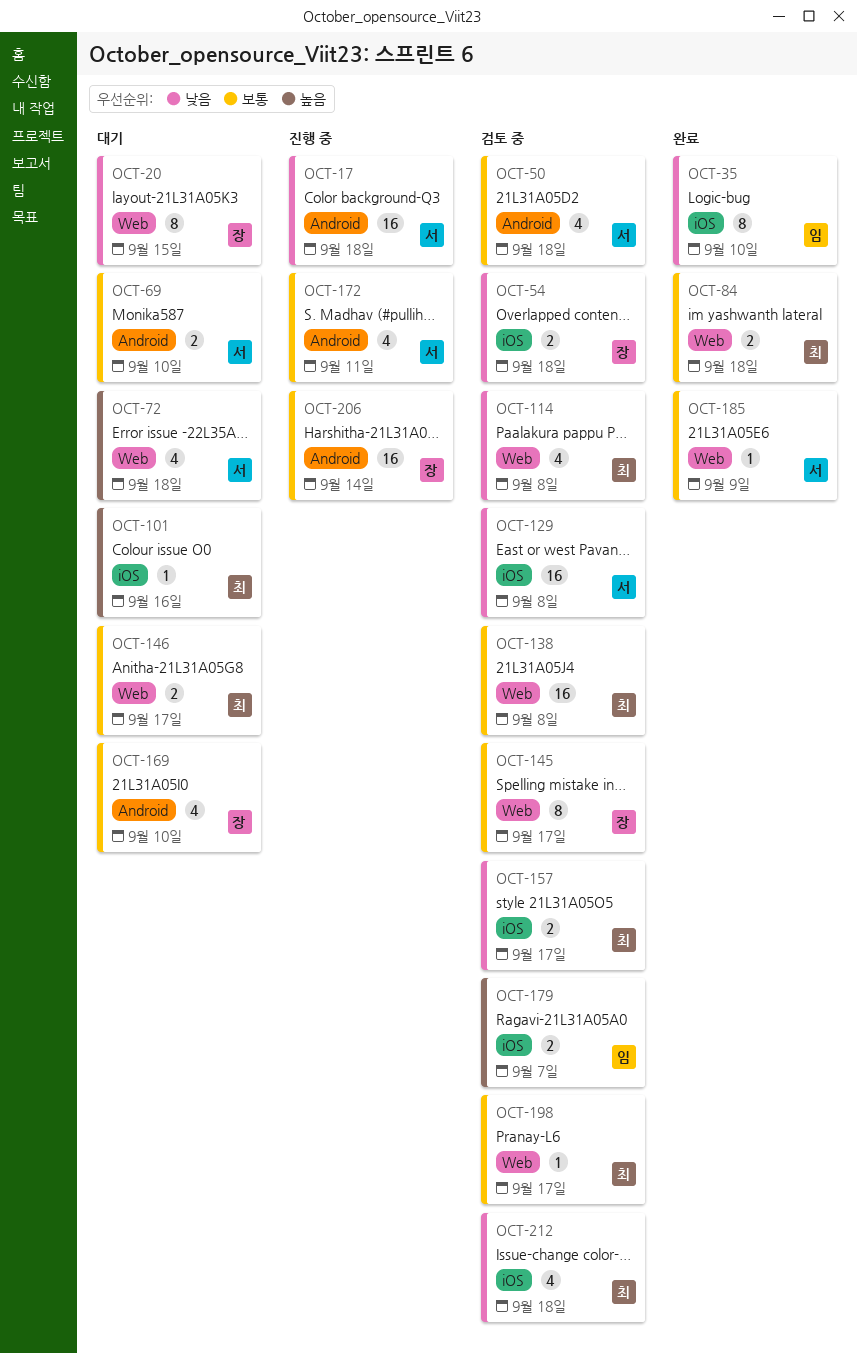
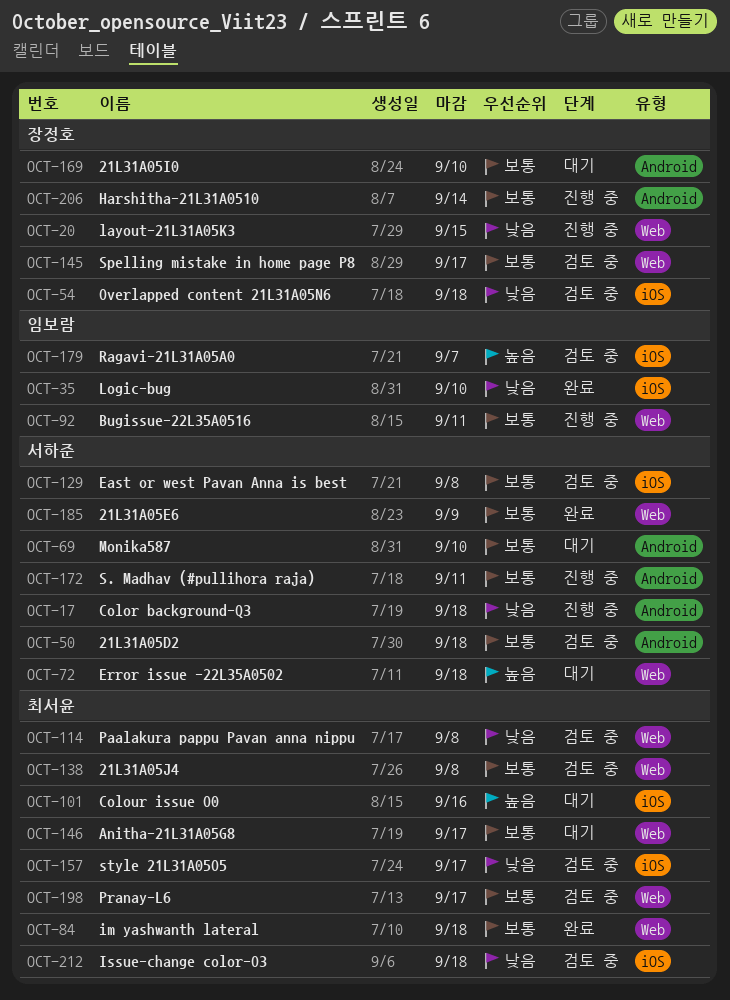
OCT-20, status: 대기 -> 진행 중
OCT-92: none -> present
OCT-129, priority: 낮음 -> 보통

